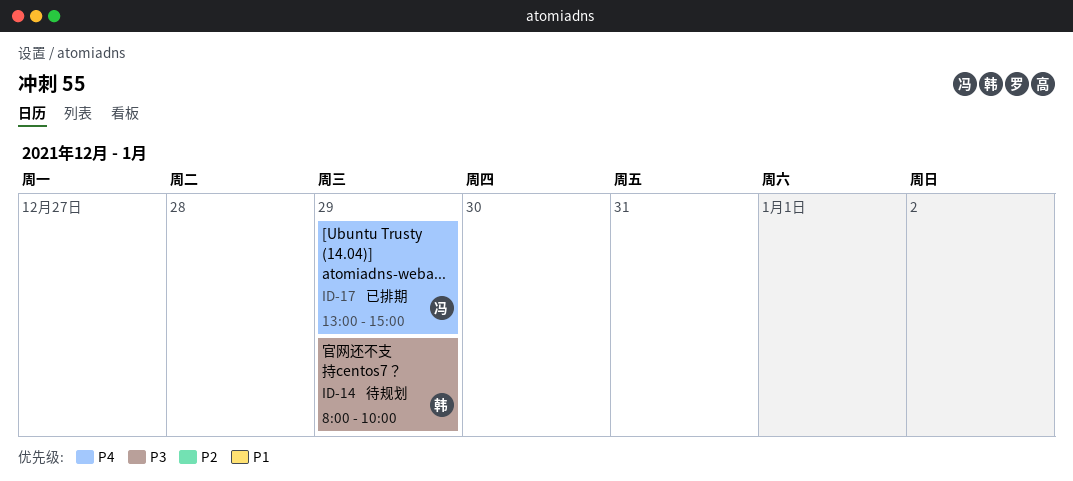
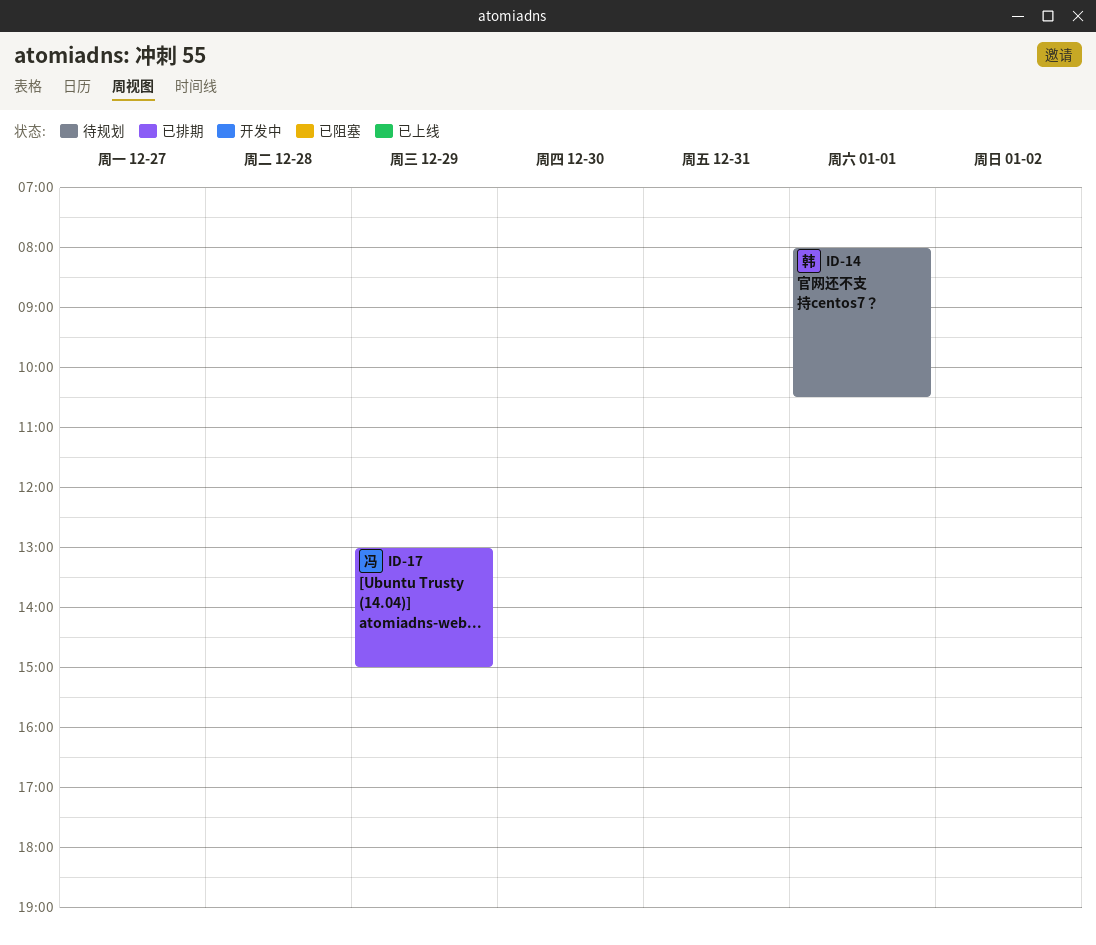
ID-14, day: Dec 29 -> Jan 1
ID-14, ends: 10:00 -> 10:30

